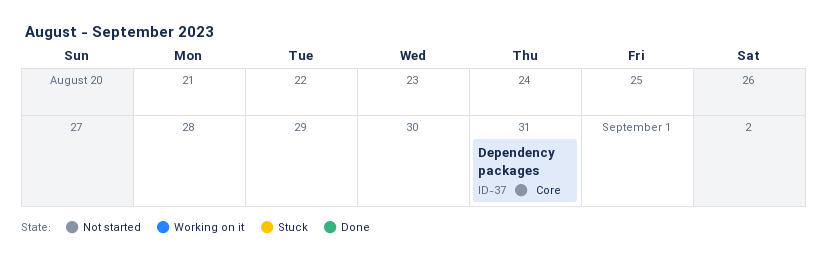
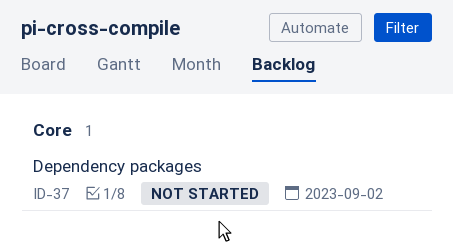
ID-37, due: Aug 31 -> Sep 2

